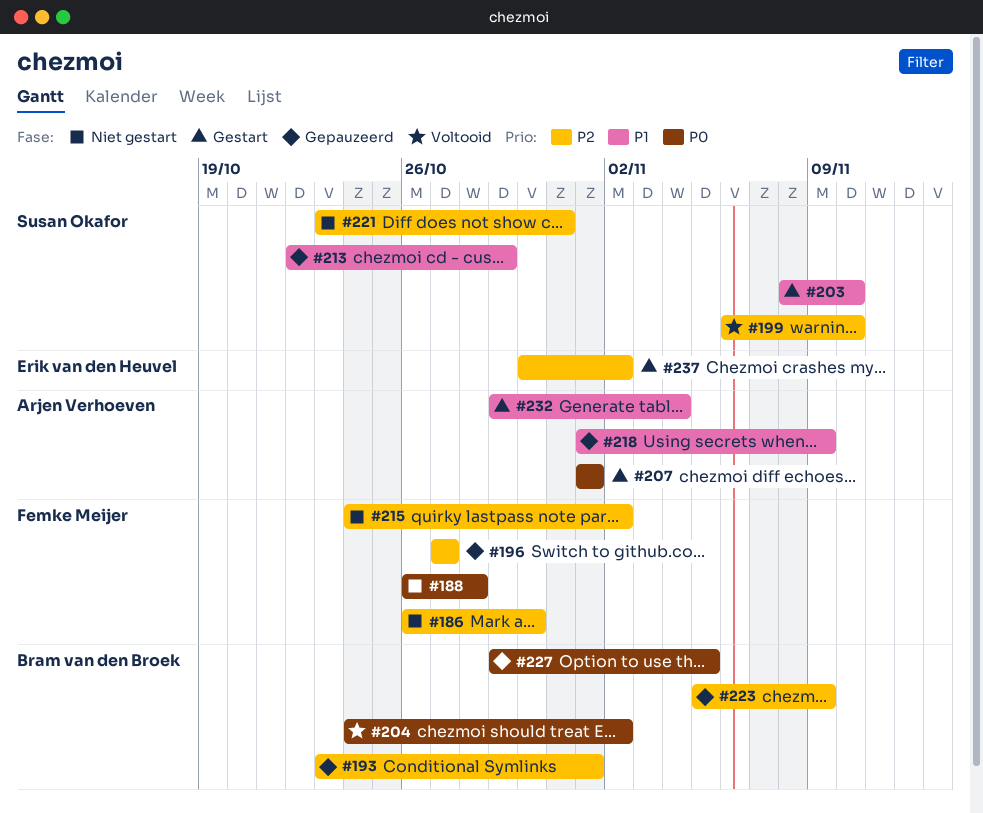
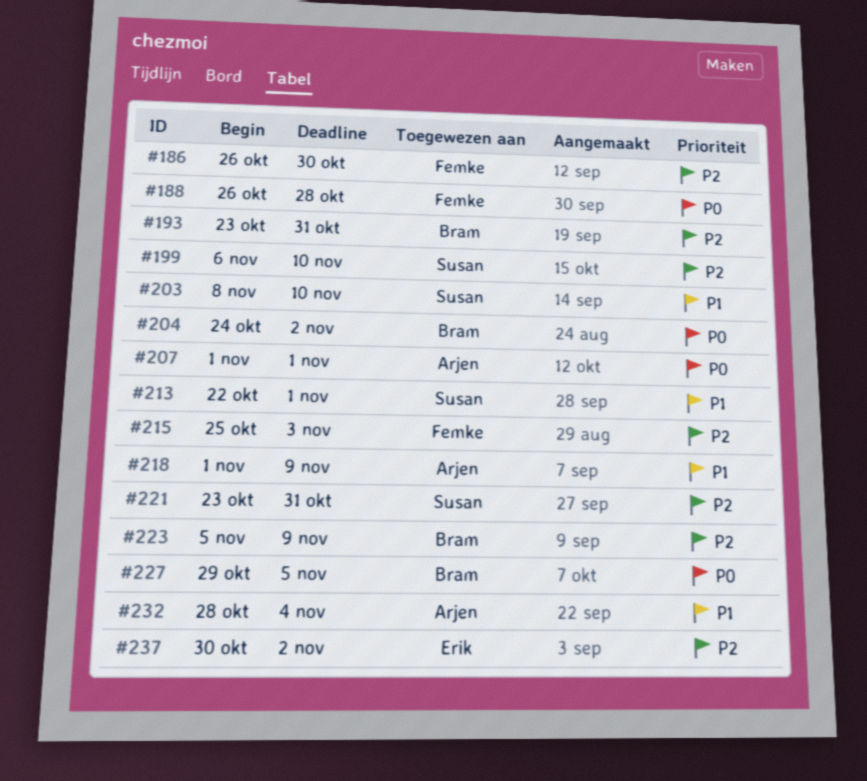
#193, due: Nov 1 -> Oct 31
#196: present -> none
#213, due: Oct 29 -> Nov 1
#215, start: Oct 24 -> Oct 25
#215, due: Nov 2 -> Nov 3
#232, start: Oct 29 -> Oct 28

